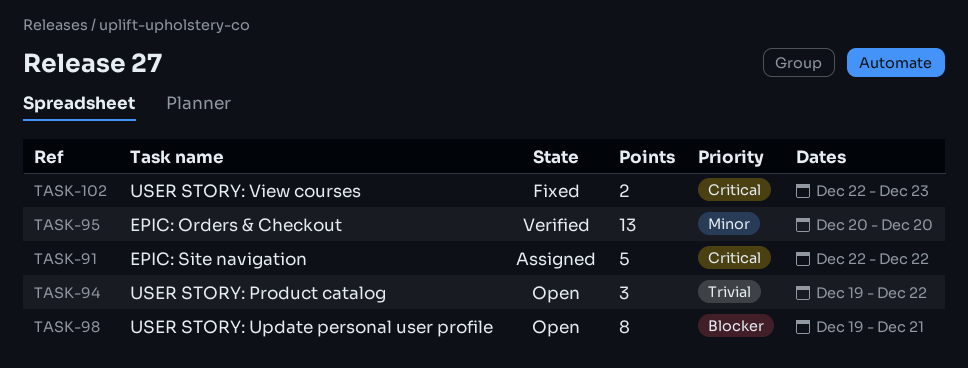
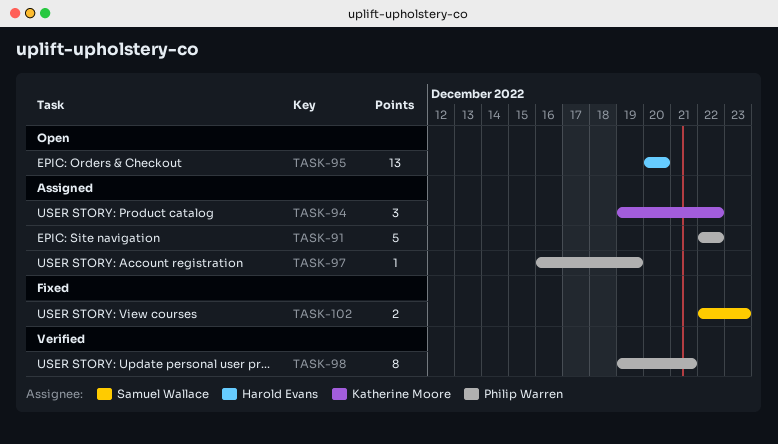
TASK-94, status: Open -> Assigned
TASK-95, status: Verified -> Open
TASK-97: none -> present
TASK-98, status: Open -> Verified

